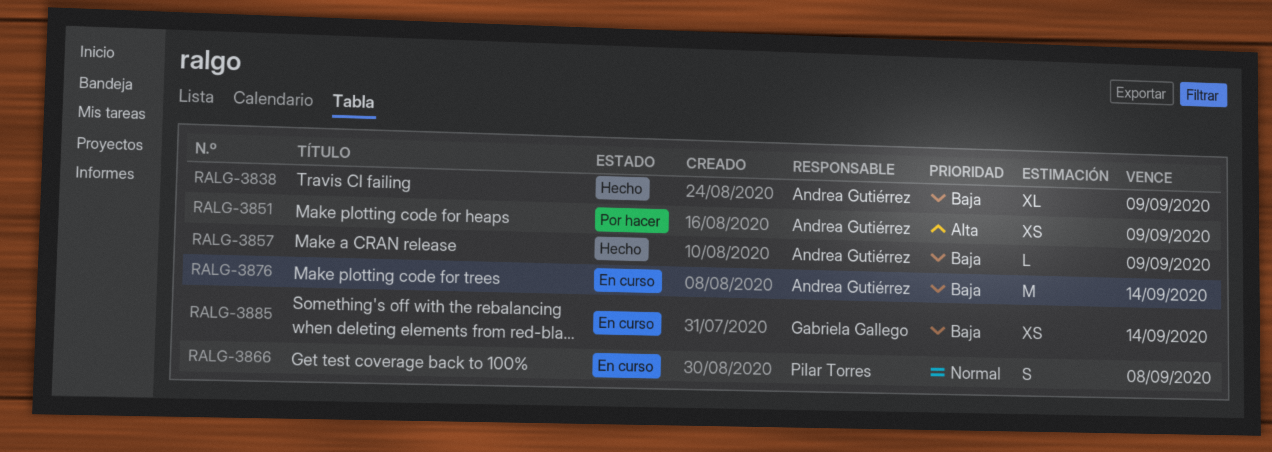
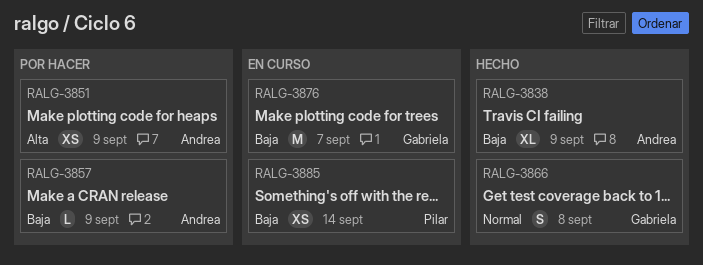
RALG-3857, status: Hecho -> Por hacer
RALG-3866, status: En curso -> Hecho
RALG-3866, owner: Pilar Torres -> Gabriela Gallego
RALG-3876, owner: Andrea Gutiérrez -> Gabriela Gallego
RALG-3876, due: Sep 14 -> Sep 7
RALG-3885, owner: Gabriela Gallego -> Pilar Torres

